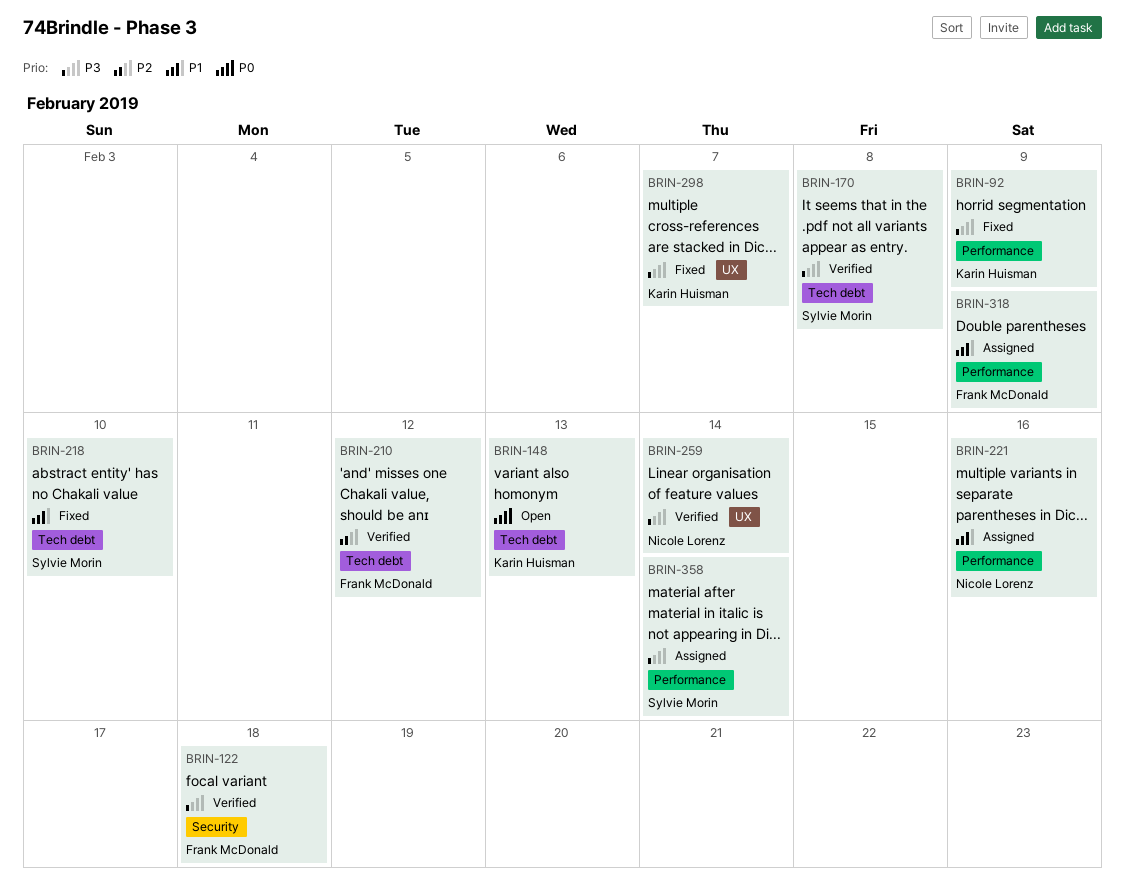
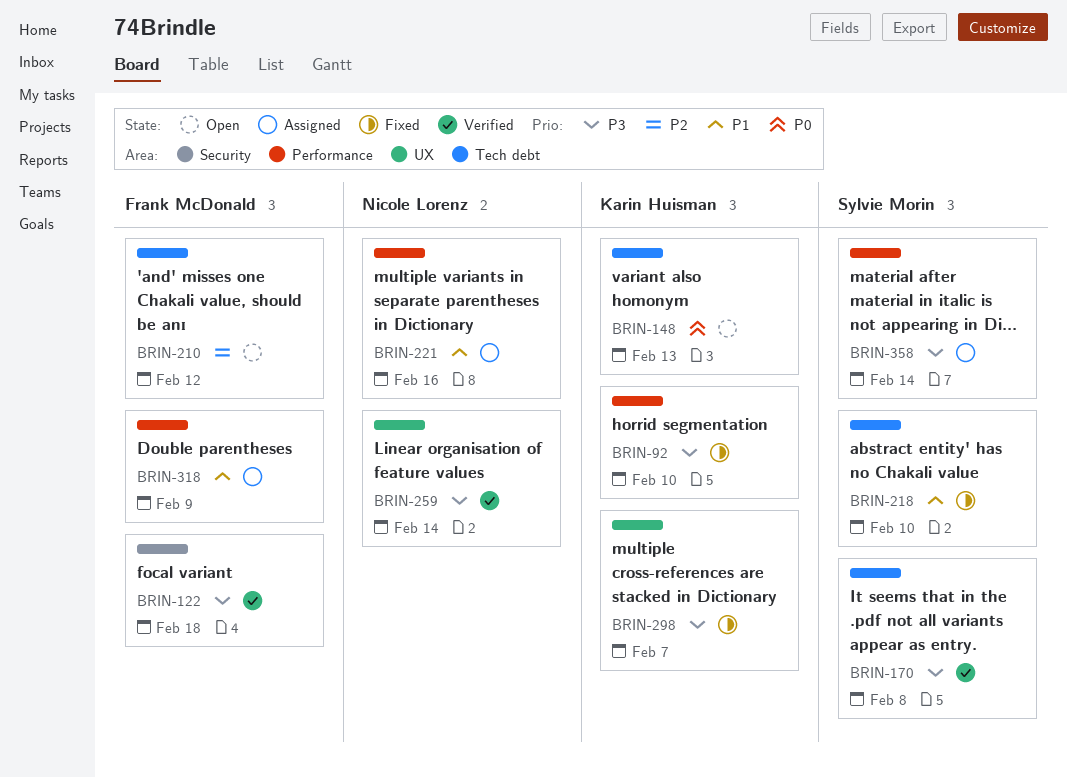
BRIN-92, due: Feb 9 -> Feb 10
BRIN-210, status: Verified -> Open

